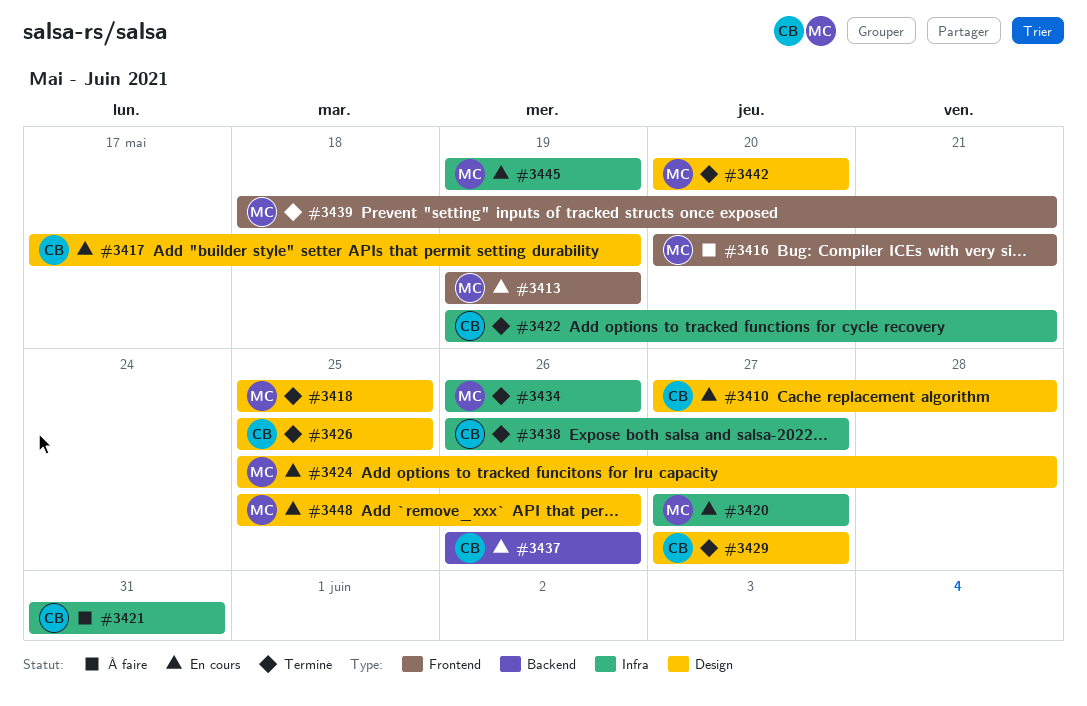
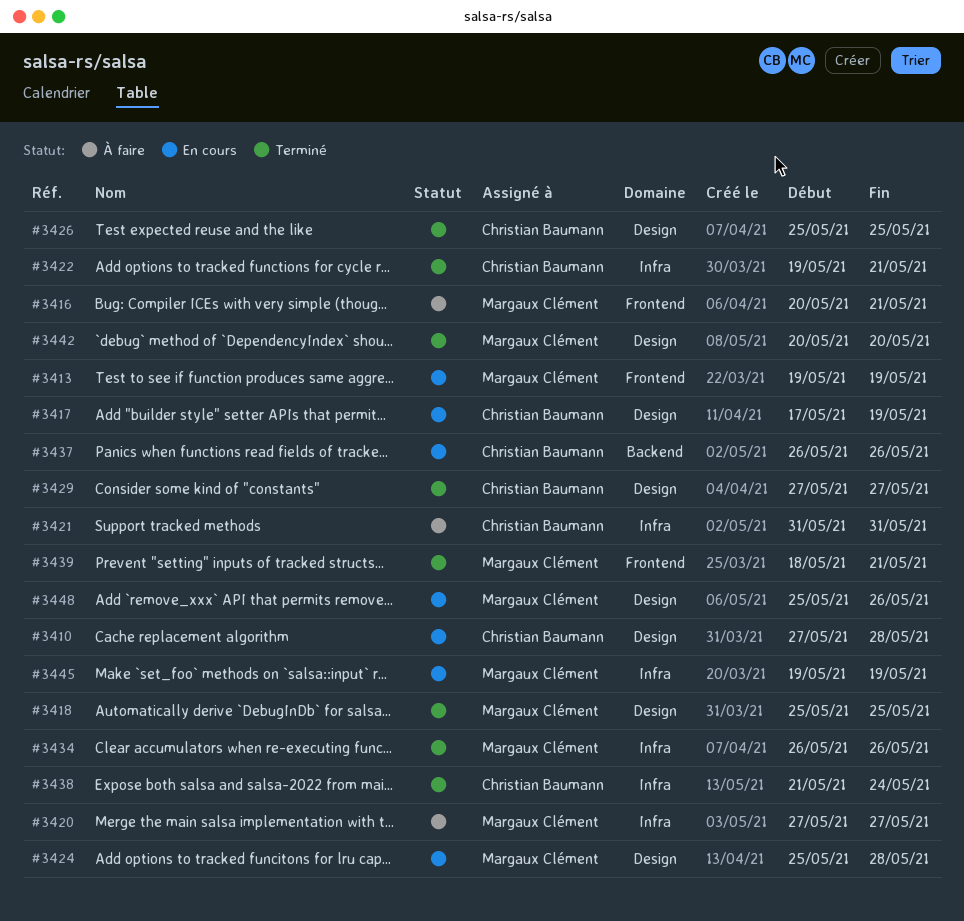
#3420, status: En cours -> À faire
#3438, start: May 26 -> May 21
#3438, due: May 27 -> May 24

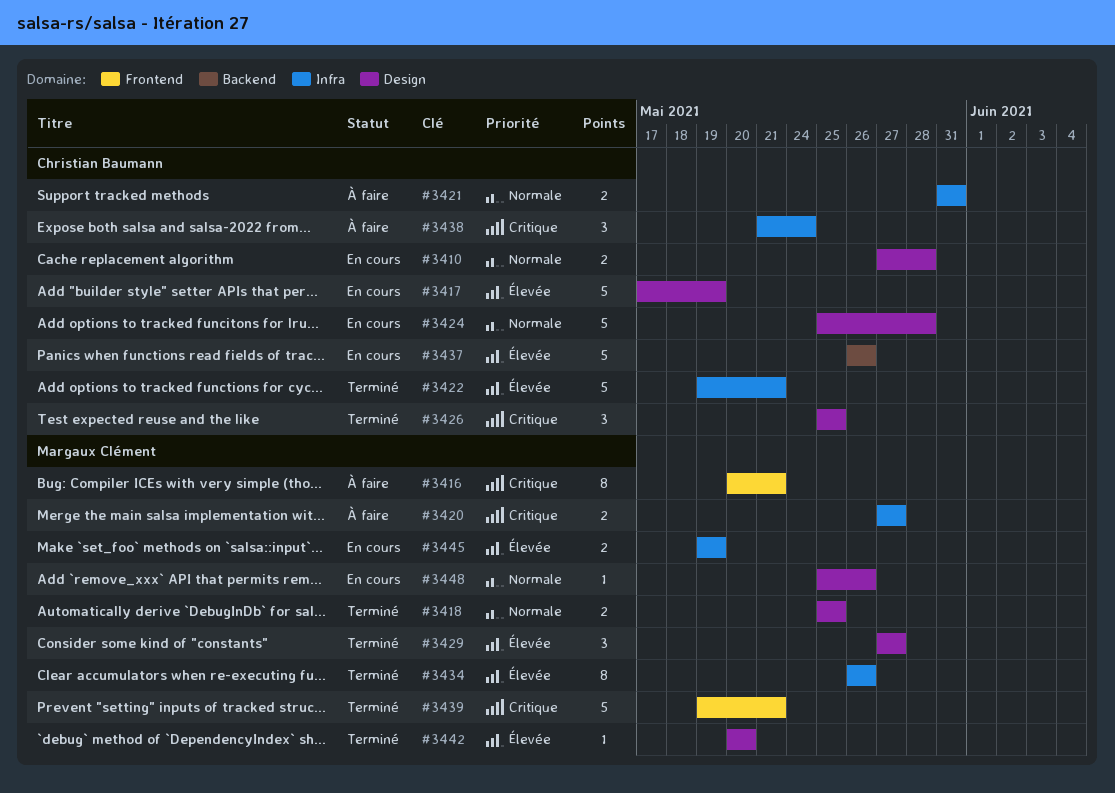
#3413: present -> none
#3424, owner: Margaux Clément -> Christian Baumann
#3429, owner: Christian Baumann -> Margaux Clément
#3438, status: Terminé -> À faire
#3439, start: May 18 -> May 19

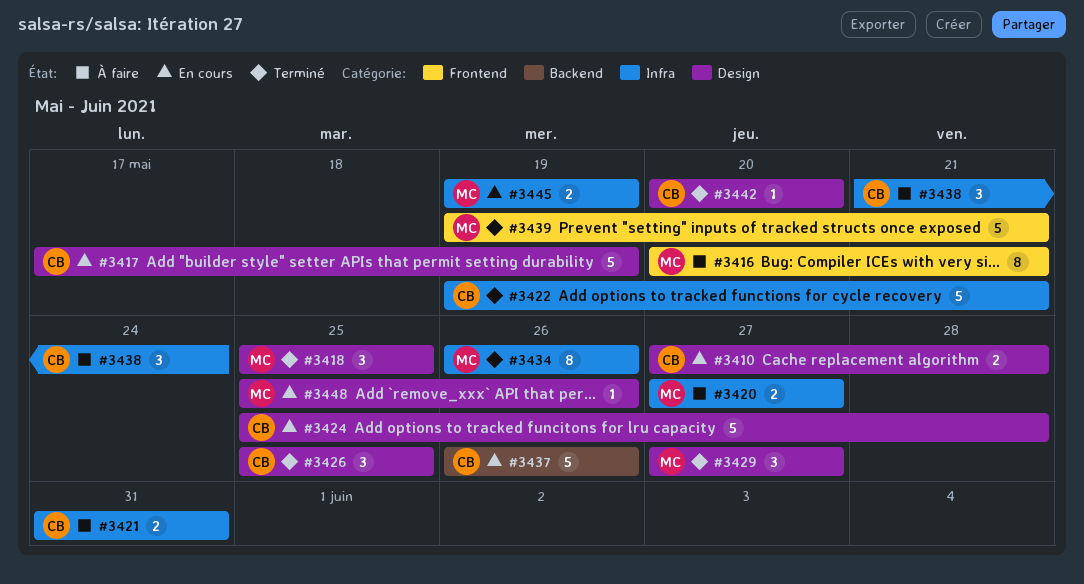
#3418, estimate: 2 -> 3
#3442, owner: Margaux Clément -> Christian Baumann

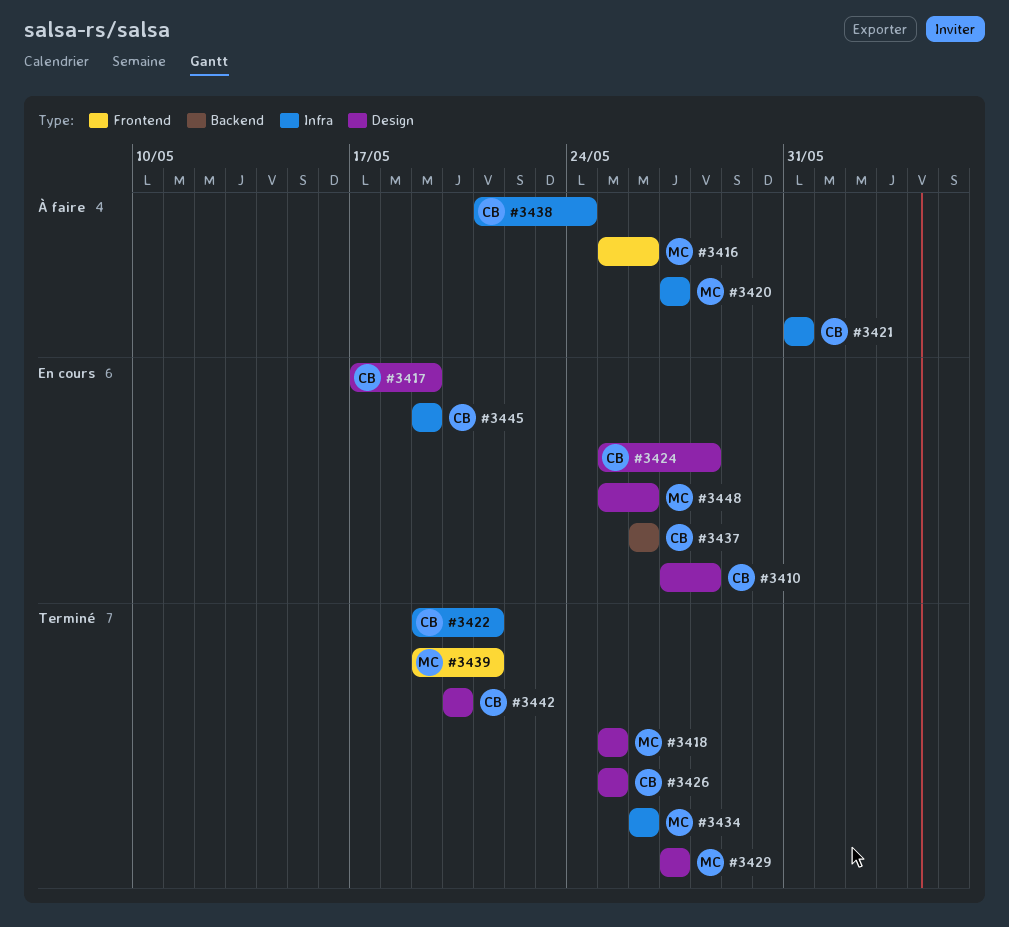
#3416, start: May 20 -> May 25
#3416, due: May 21 -> May 26
#3445, owner: MC -> CB

